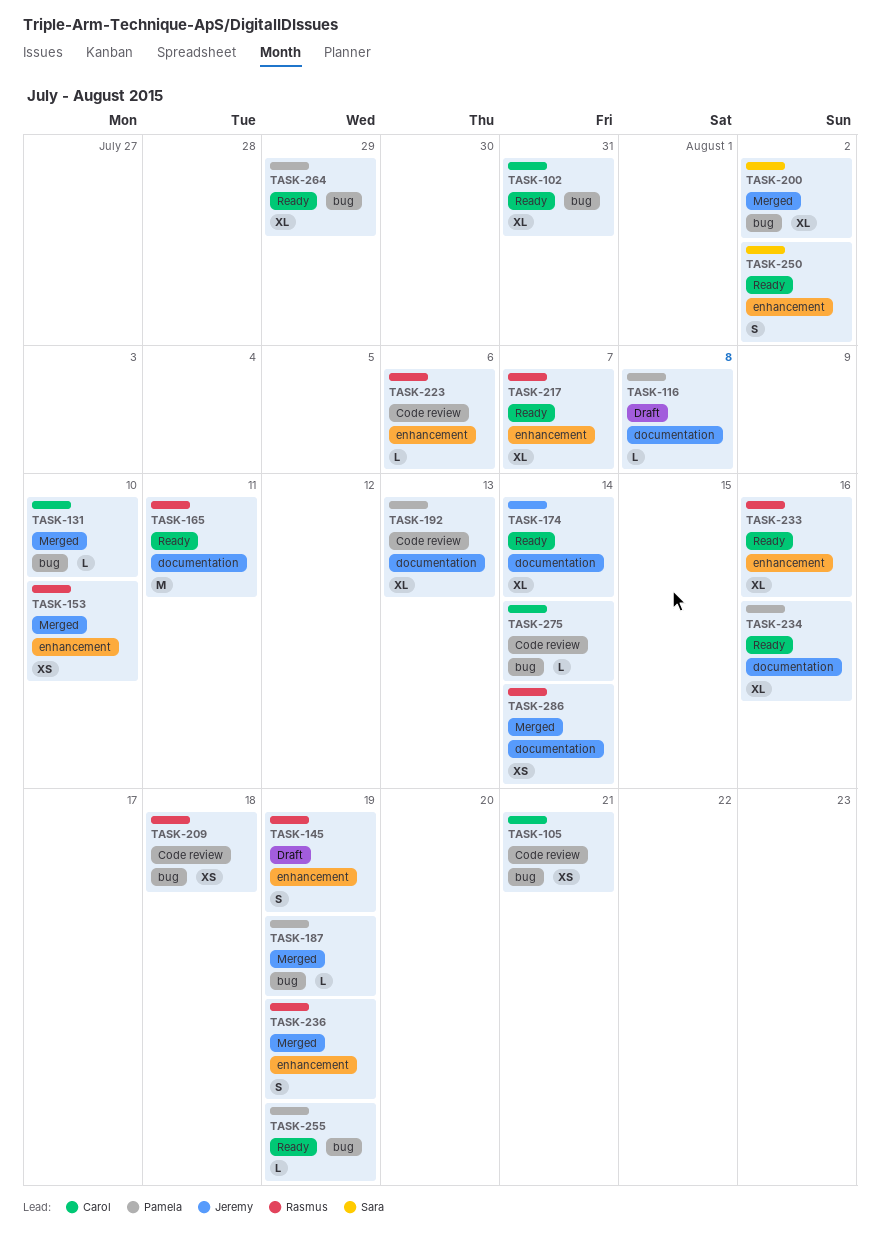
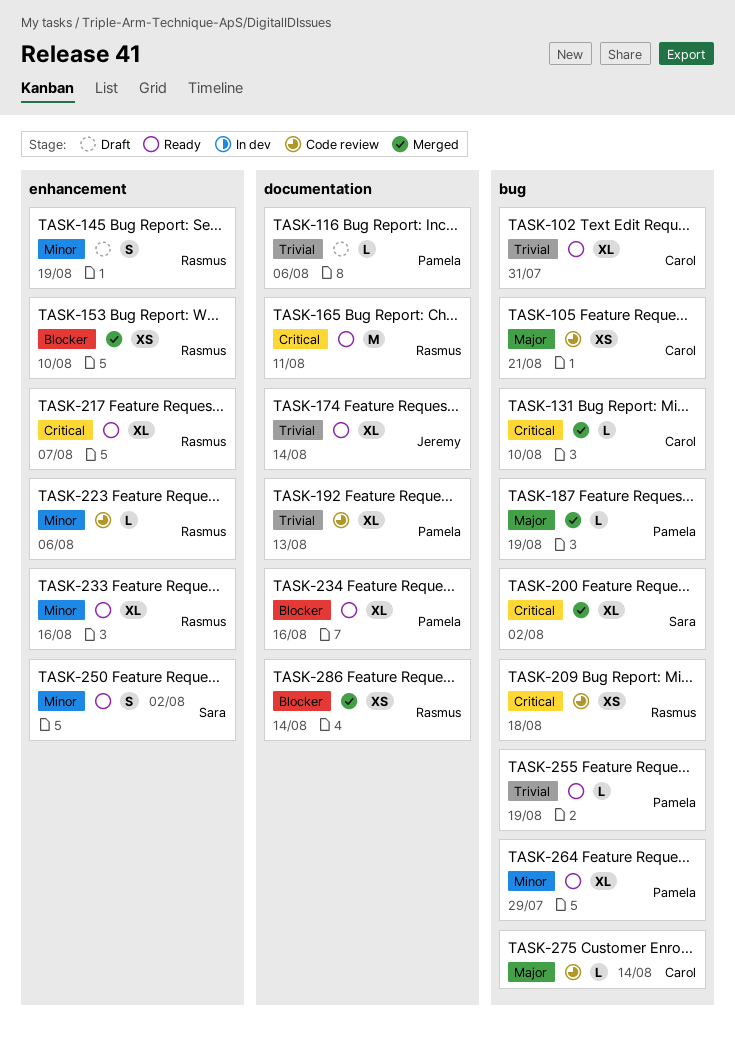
TASK-116, due: Aug 8 -> Aug 6
TASK-236: present -> none

